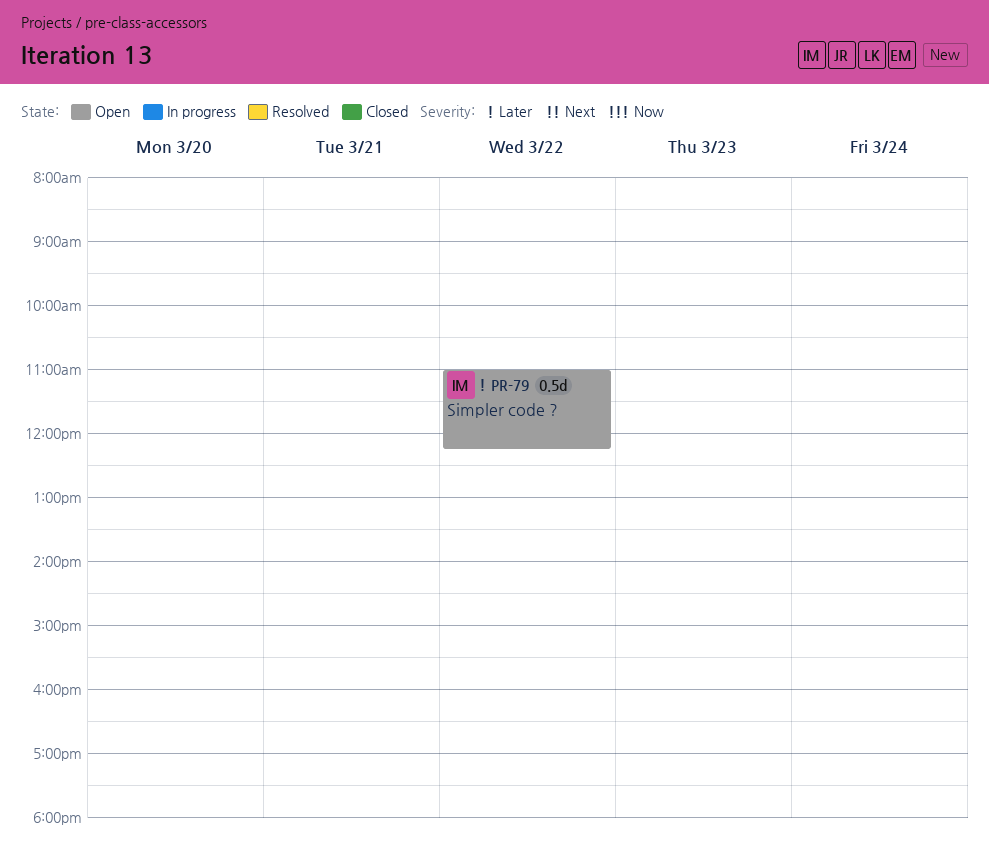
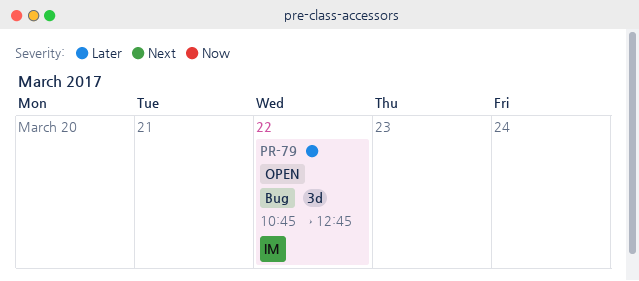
PR-79, estimate: 0.5d -> 3d
PR-79, begins: 11:00 -> 10:45
PR-79, ends: 12:15 -> 12:45

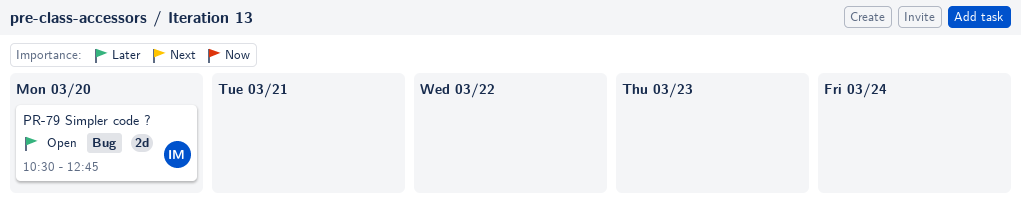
PR-79, estimate: 3d -> 2d
PR-79, day: Mar 22 -> Mar 20
PR-79, begins: 10:45 -> 10:30

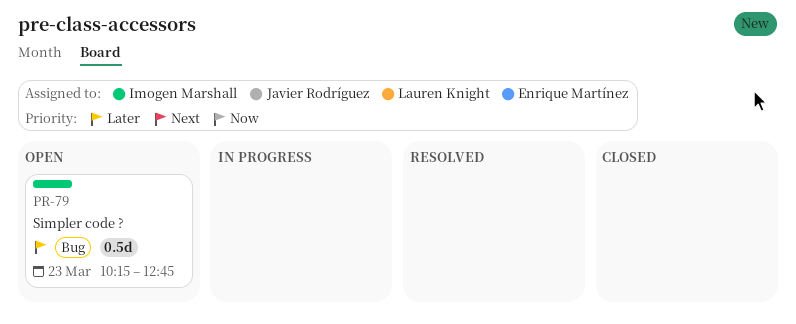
PR-79, estimate: 2d -> 0.5d
PR-79, day: Mar 20 -> Mar 23
PR-79, begins: 10:30 -> 10:15

